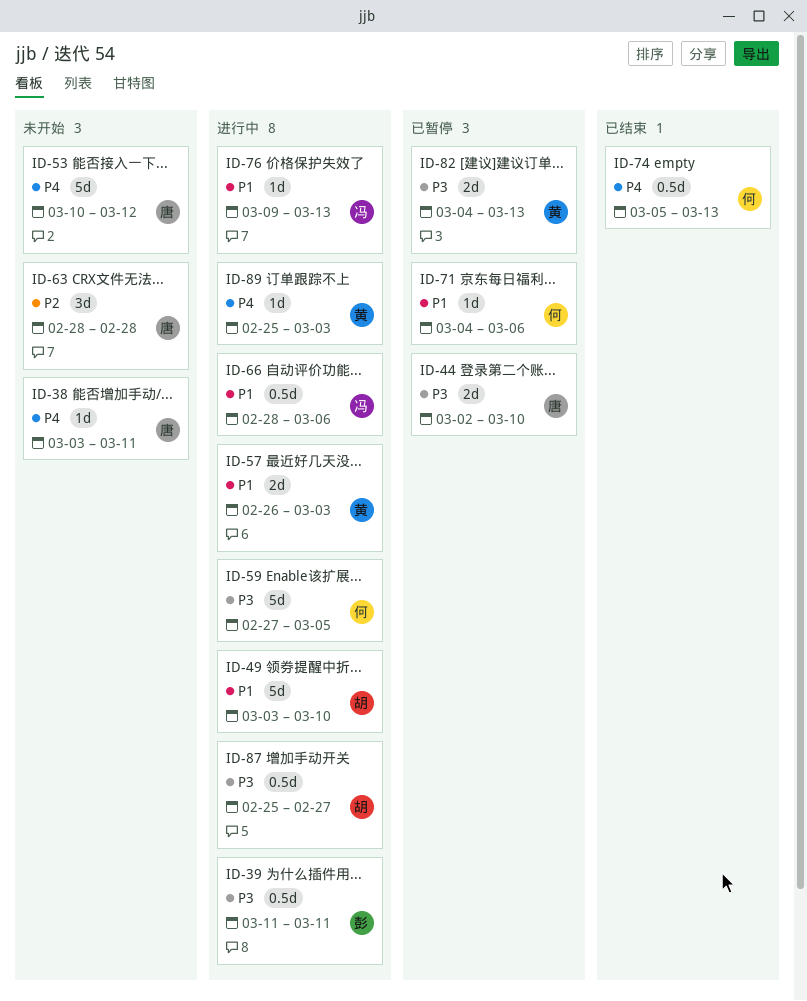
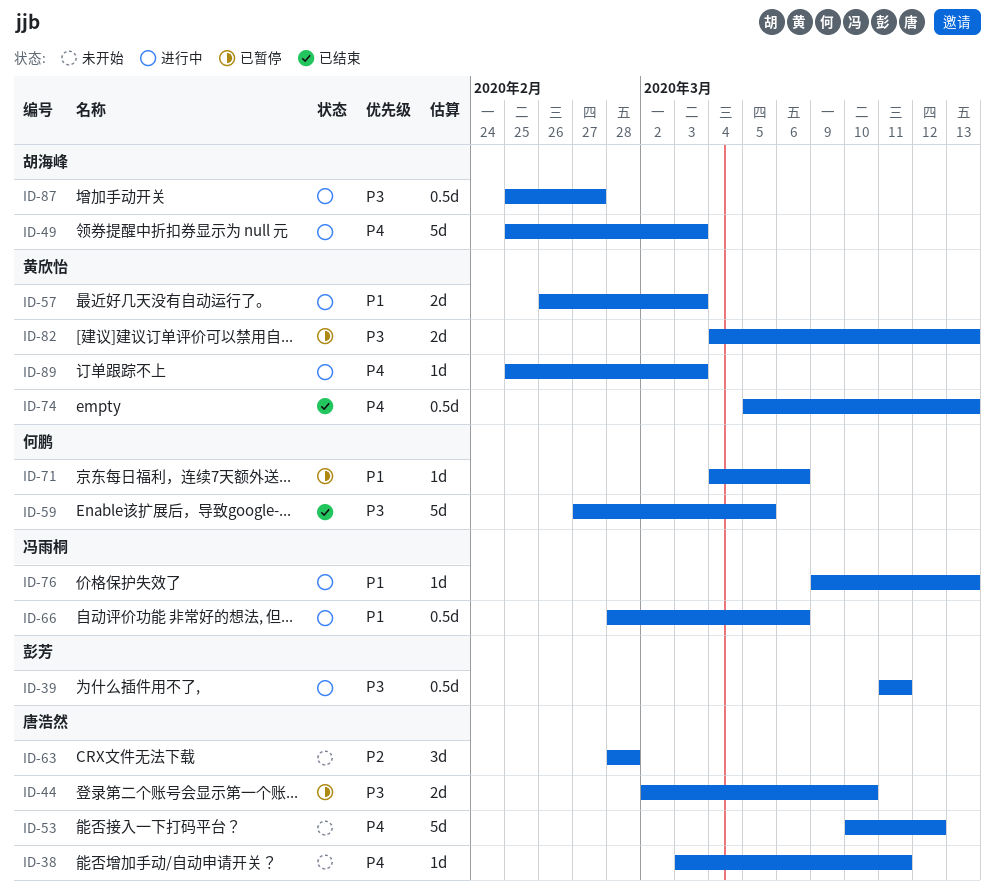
ID-49, priority: P1 -> P4
ID-49, start: Mar 3 -> Feb 25
ID-49, due: Mar 10 -> Mar 3
ID-59, status: 进行中 -> 已结束
ID-74, owner: 何鹏 -> 黄欣怡

